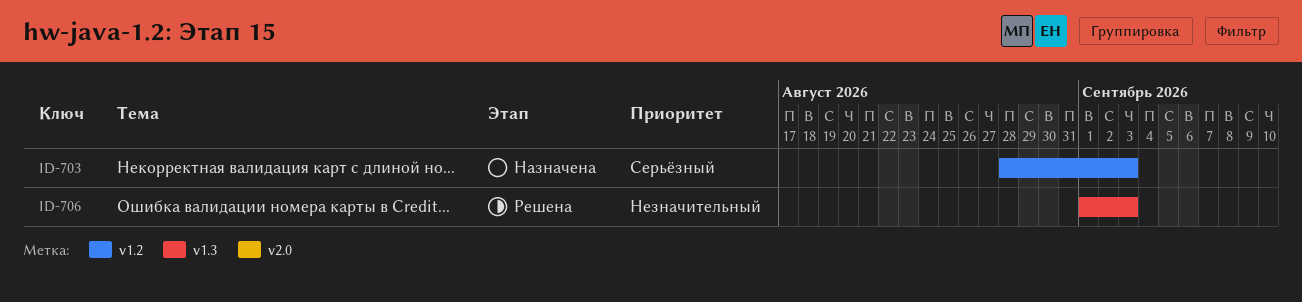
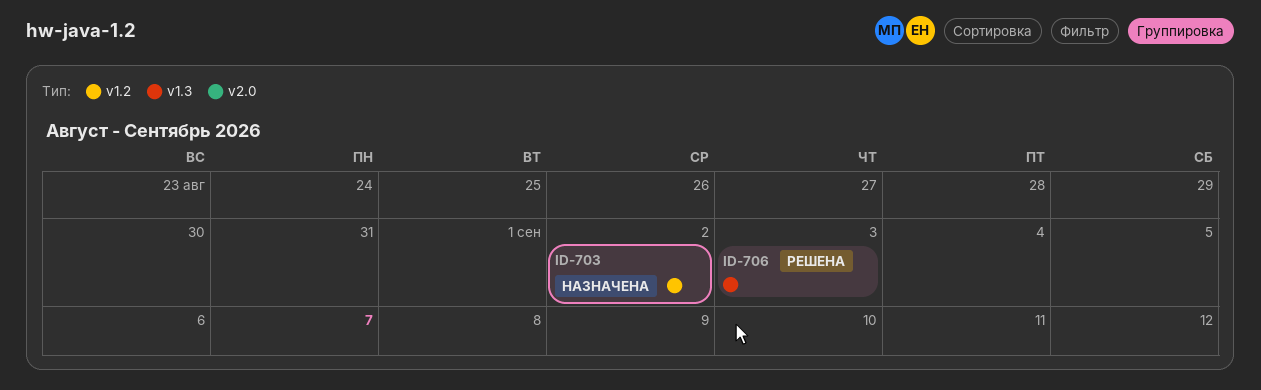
ID-703, due: Sep 3 -> Sep 2

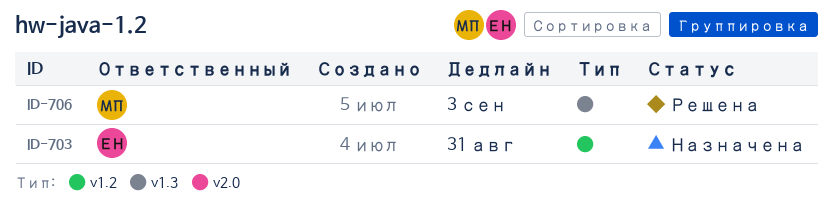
ID-703, due: Sep 2 -> Aug 31

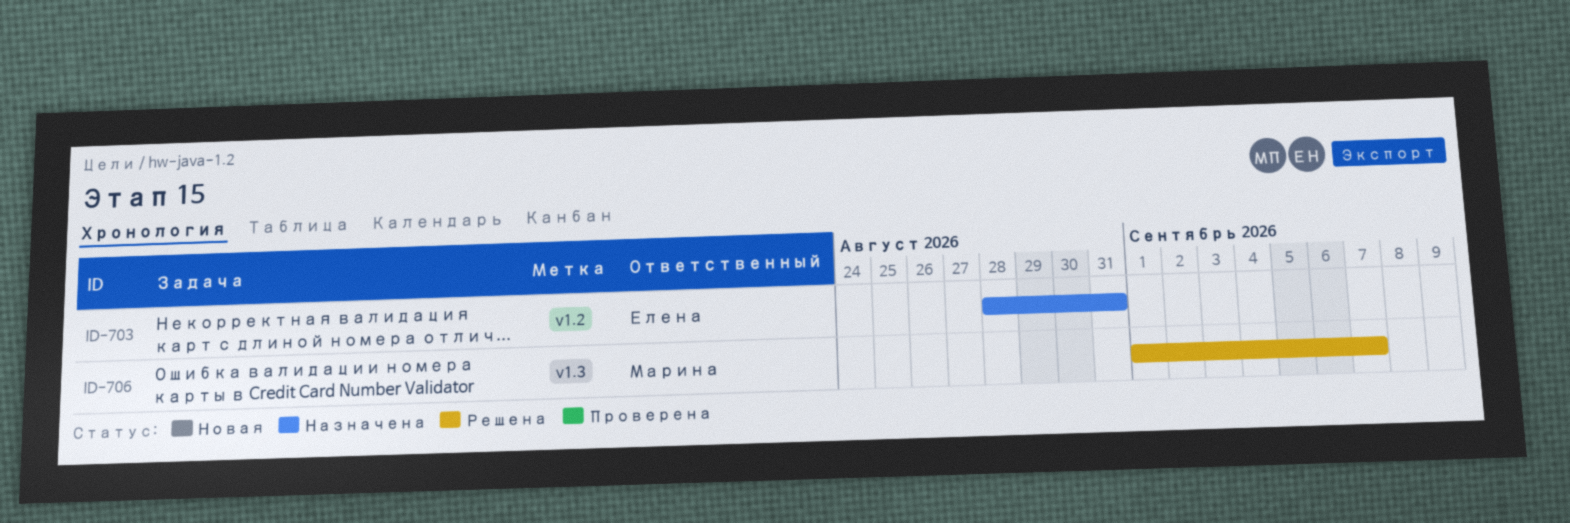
ID-706, due: Sep 3 -> Sep 7

